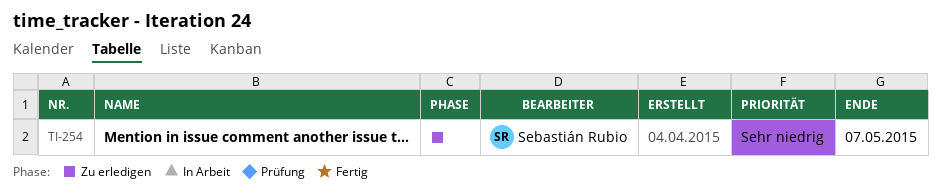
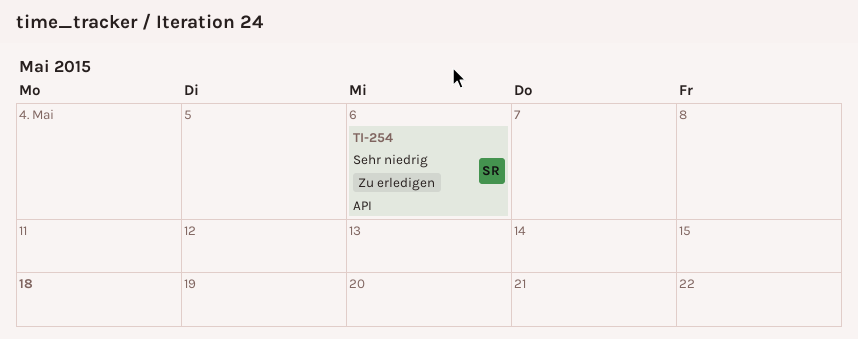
TI-254, due: May 7 -> May 6

